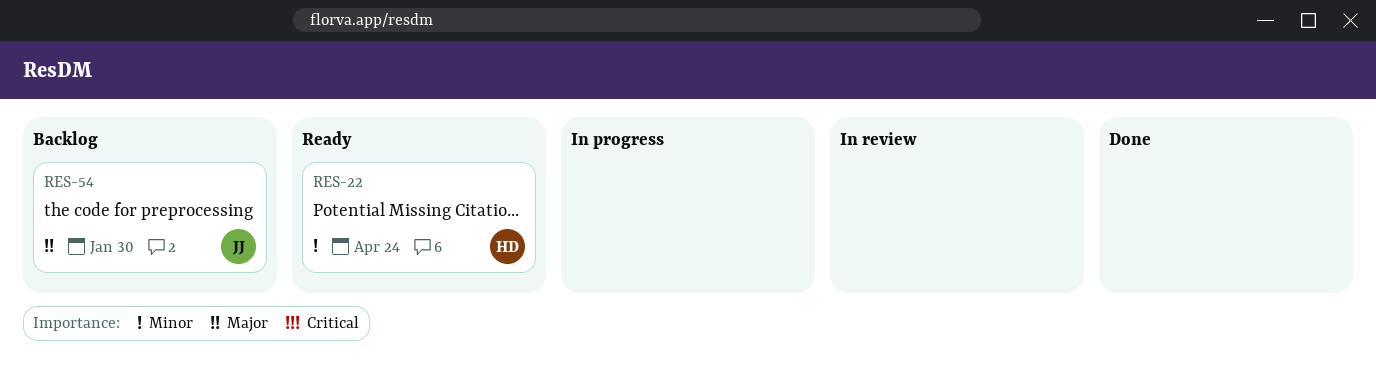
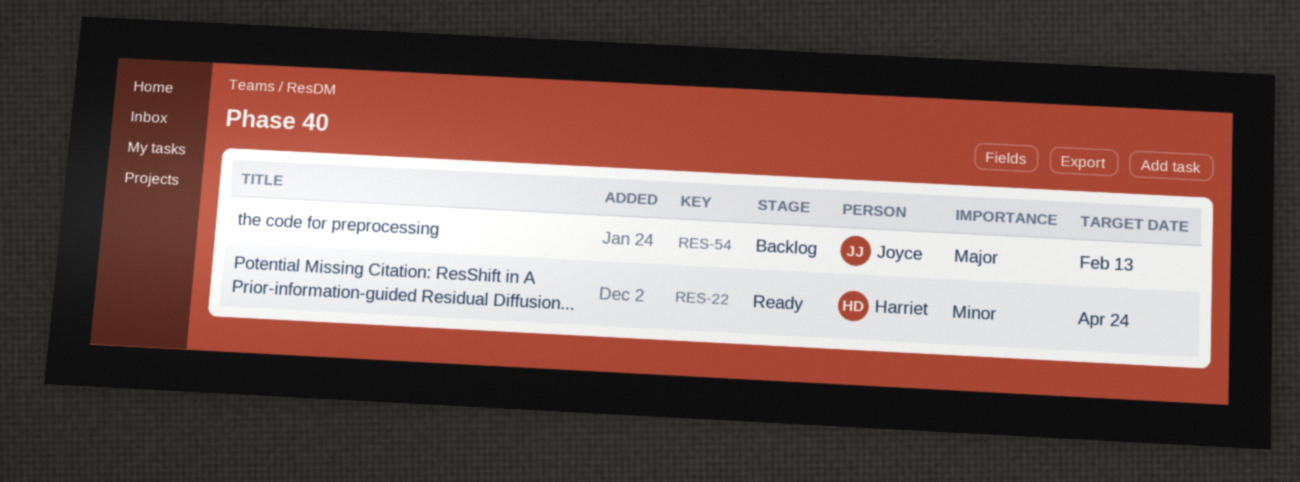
RES-54, due: Jan 30 -> Feb 13

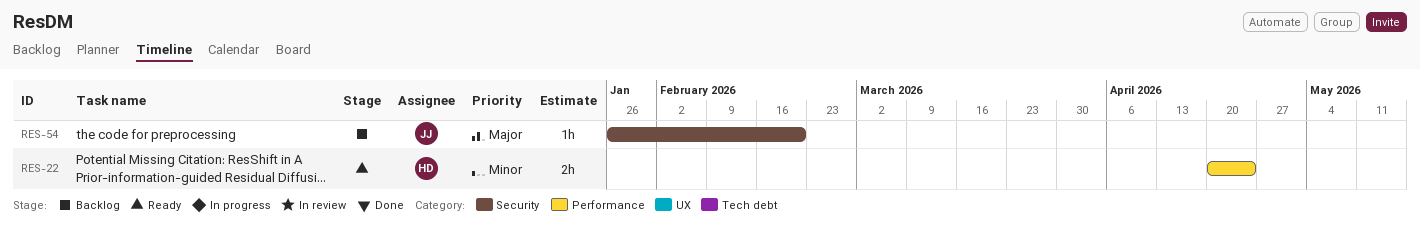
RES-54, due: Feb 13 -> Feb 20

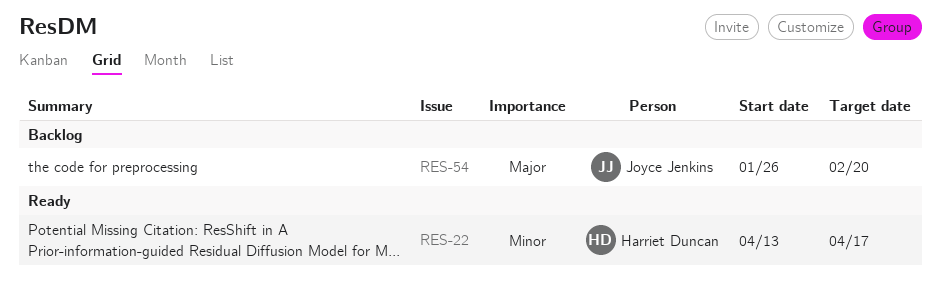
RES-22, start: Apr 20 -> Apr 13
RES-22, due: Apr 24 -> Apr 17

